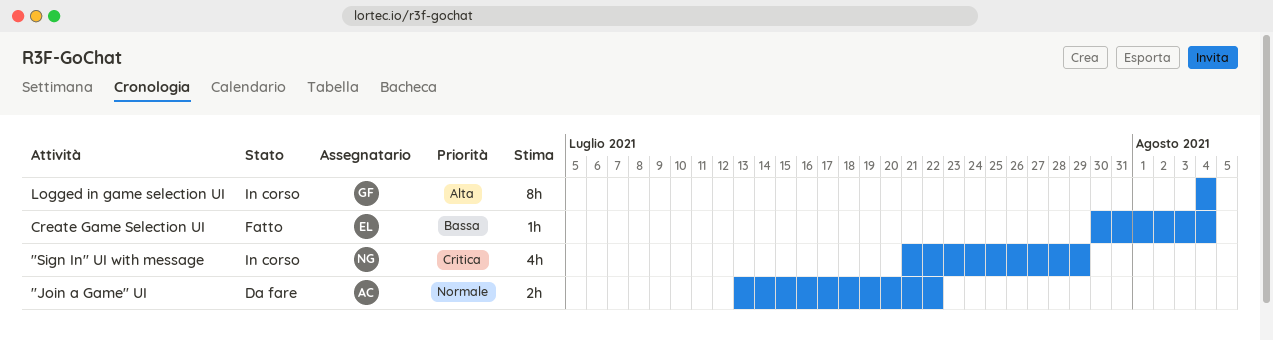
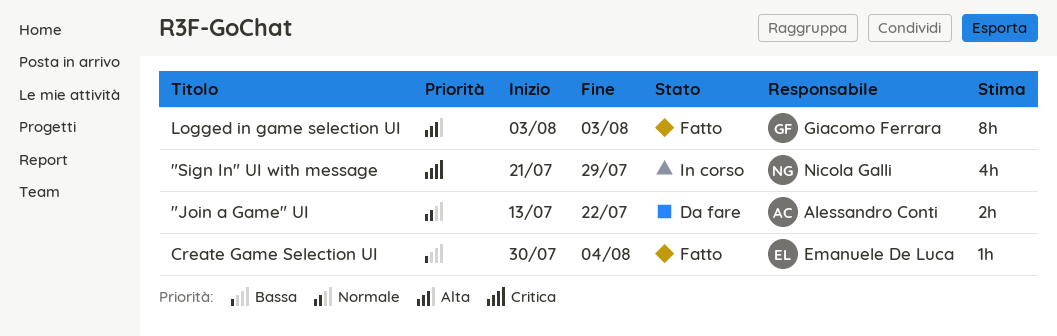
Logged in game selection UI, status: In corso -> Fatto
Logged in game selection UI, start: Aug 4 -> Aug 3
Logged in game selection UI, due: Aug 4 -> Aug 3

